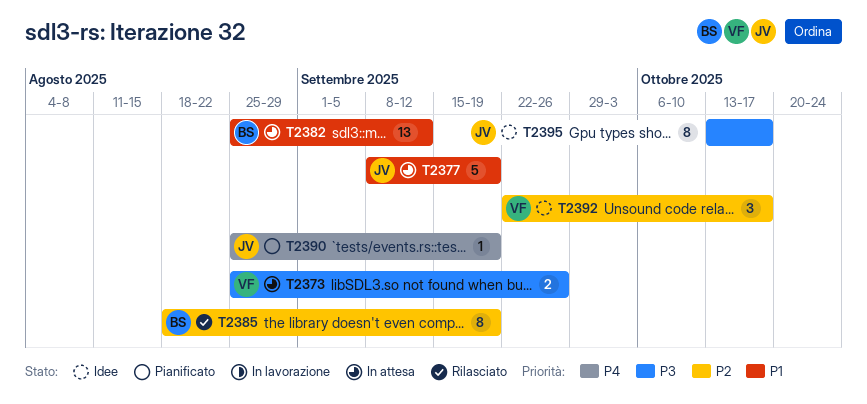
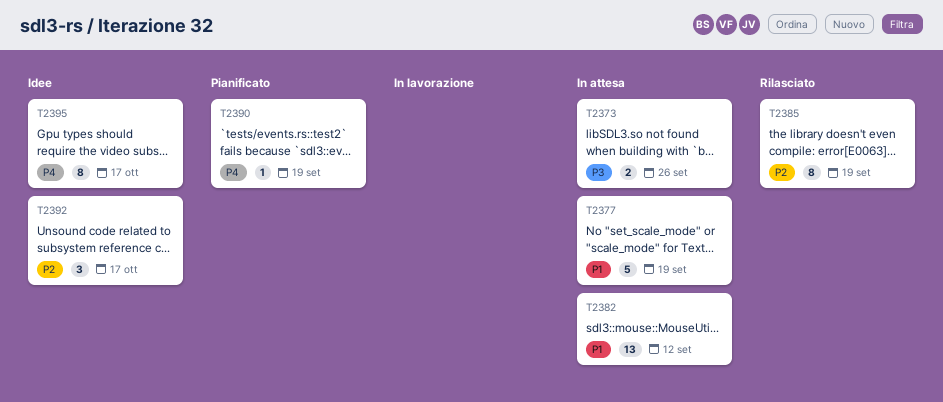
T2395, priority: P3 -> P4

